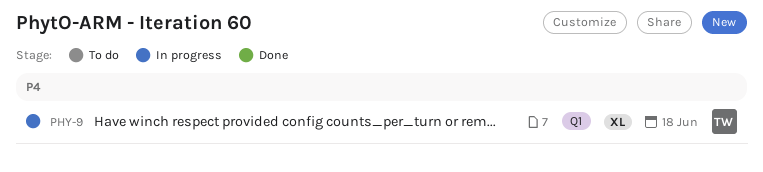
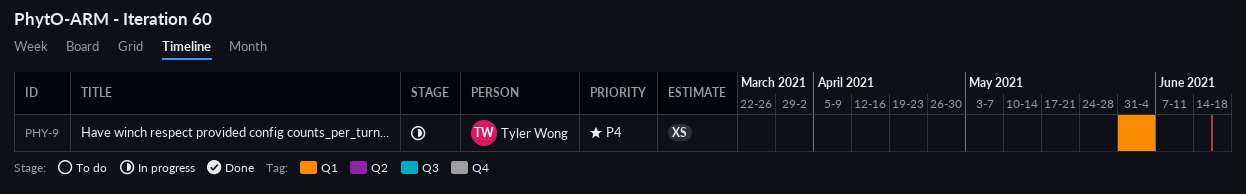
PHY-9, estimate: XL -> XS
PHY-9, due: Jun 18 -> Jun 4

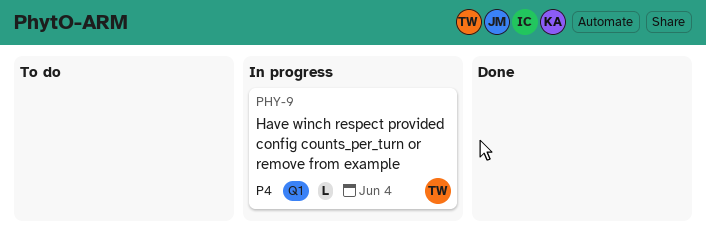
PHY-9, estimate: XS -> L

